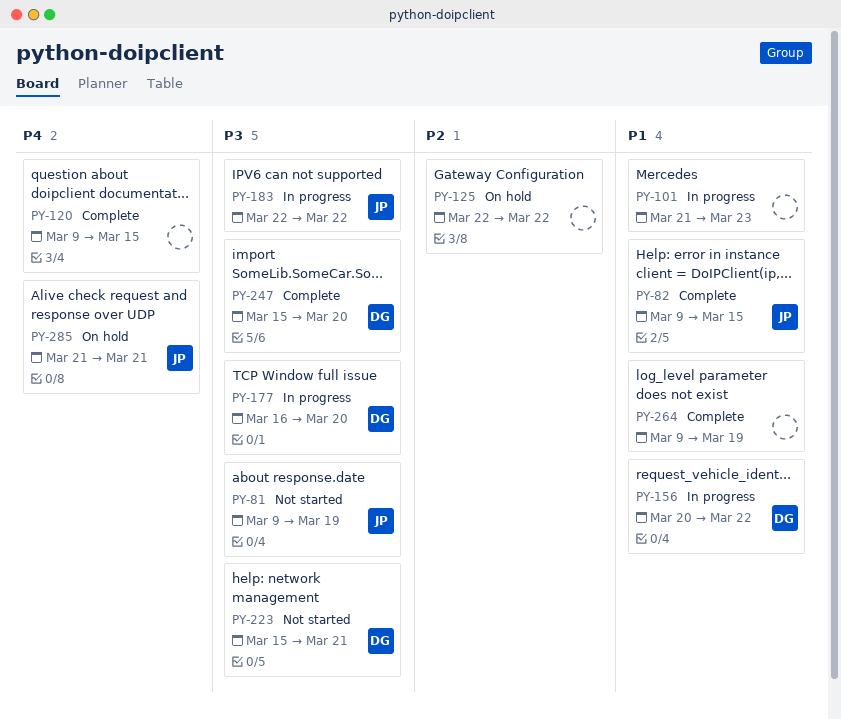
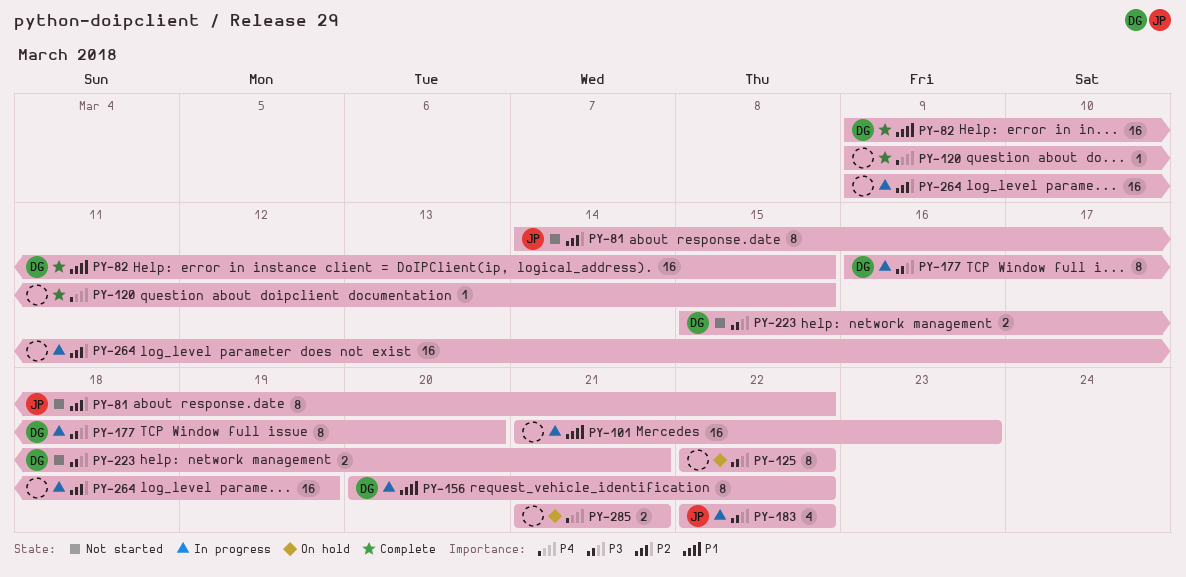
PY-81, priority: P3 -> P2
PY-81, start: Mar 9 -> Mar 14
PY-81, due: Mar 19 -> Mar 22
PY-82, owner: JP -> DG
PY-125, priority: P2 -> P3
PY-247: present -> none
PY-264, status: Complete -> In progress
PY-264, priority: P1 -> P2
PY-285, owner: JP -> none

